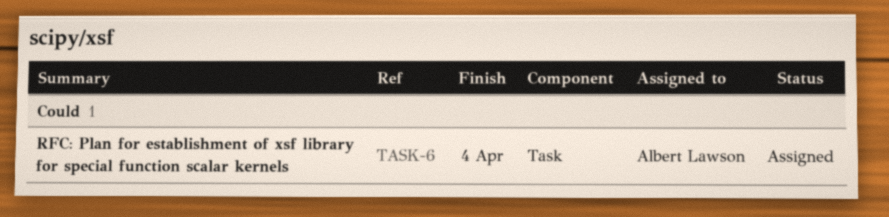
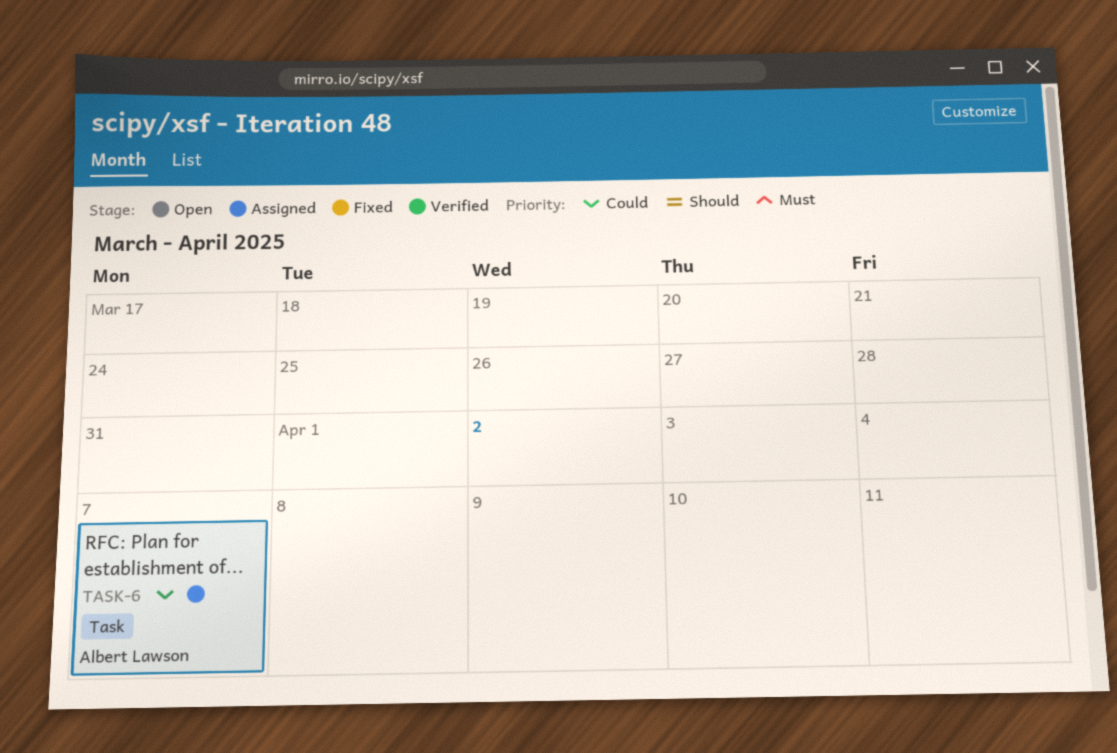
TASK-6, due: Apr 4 -> Apr 7

